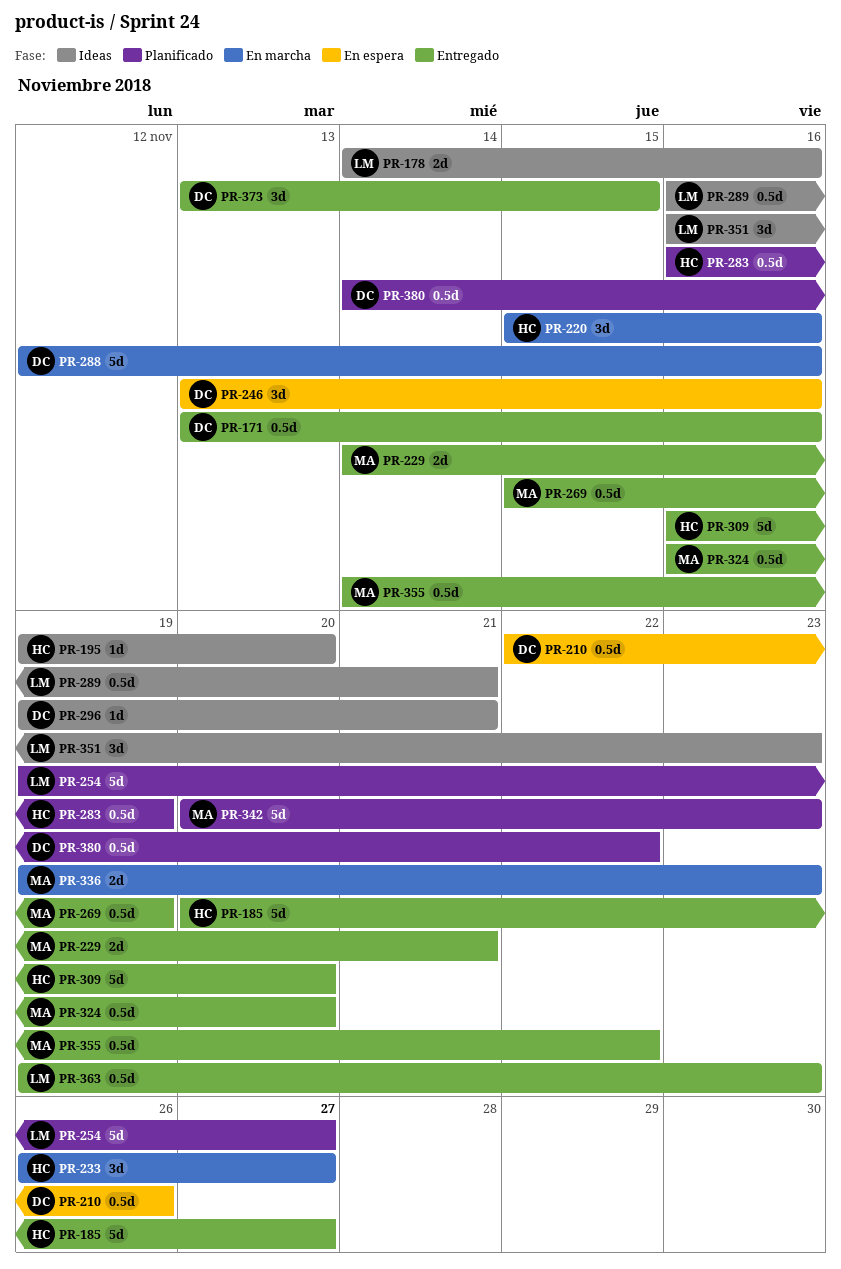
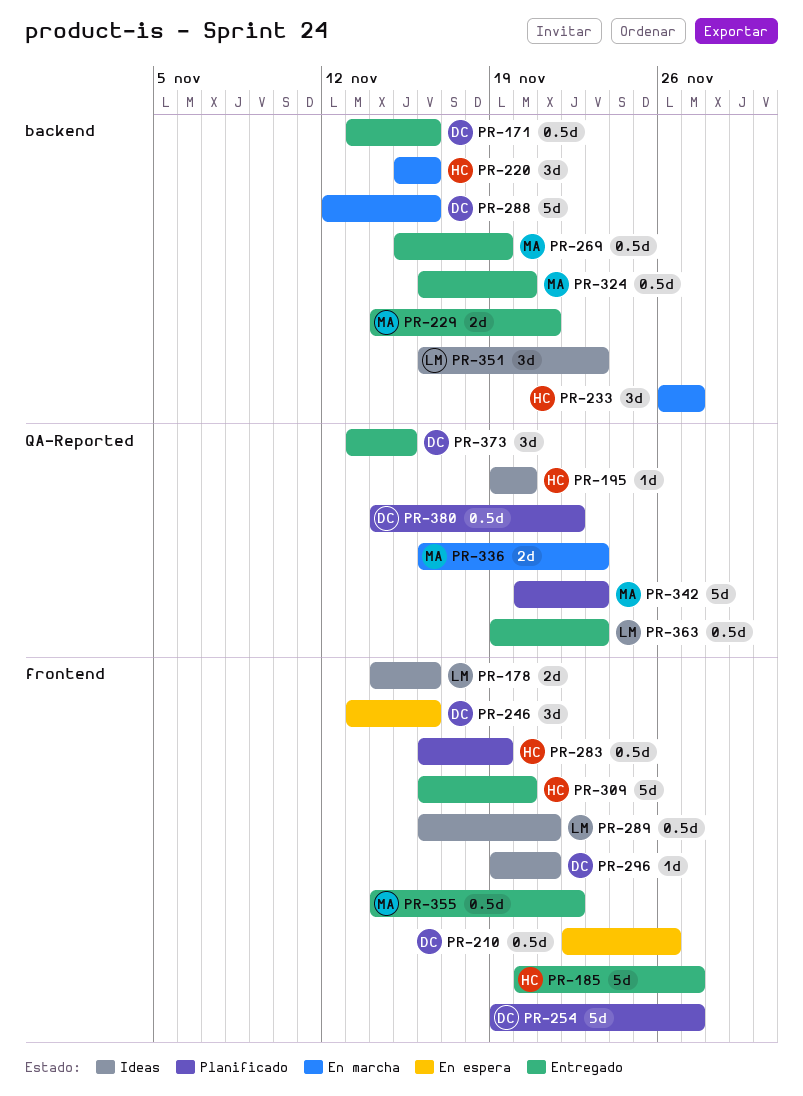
PR-254, owner: LM -> DC
PR-336, start: Nov 19 -> Nov 16

